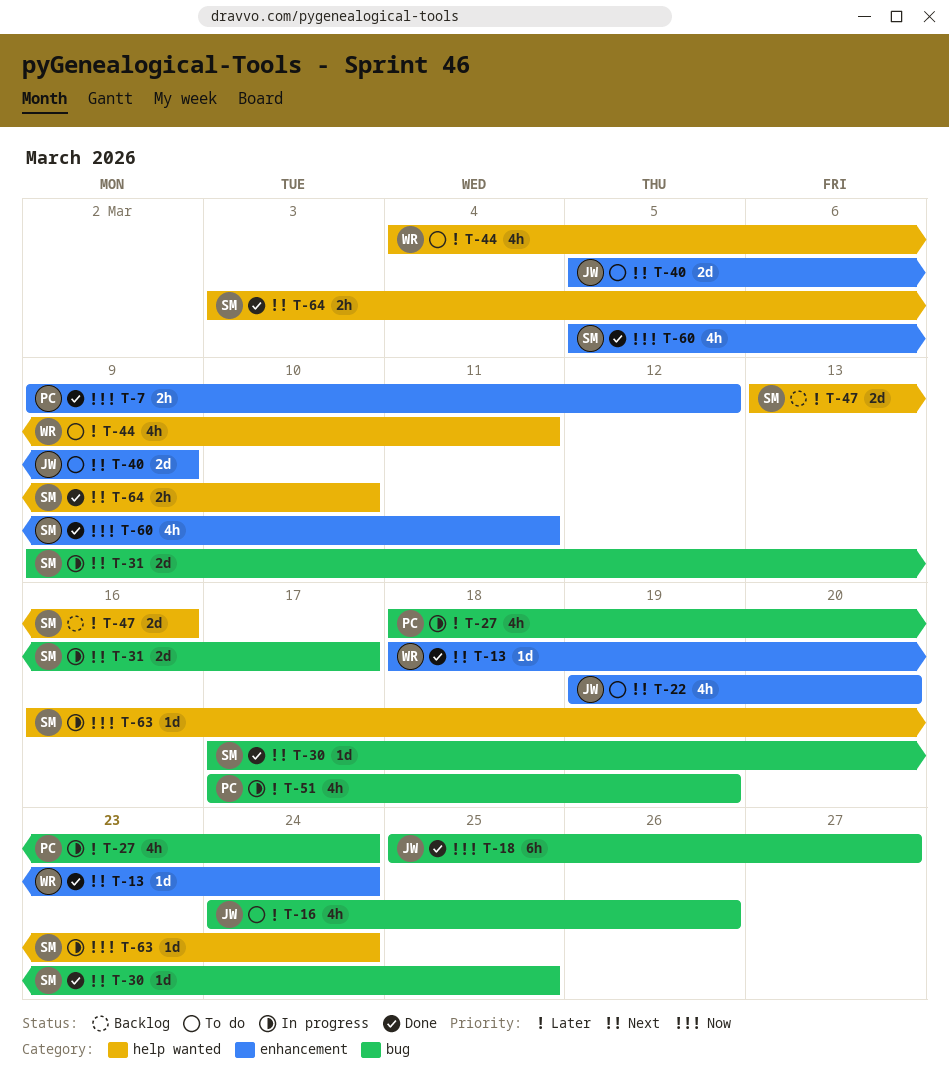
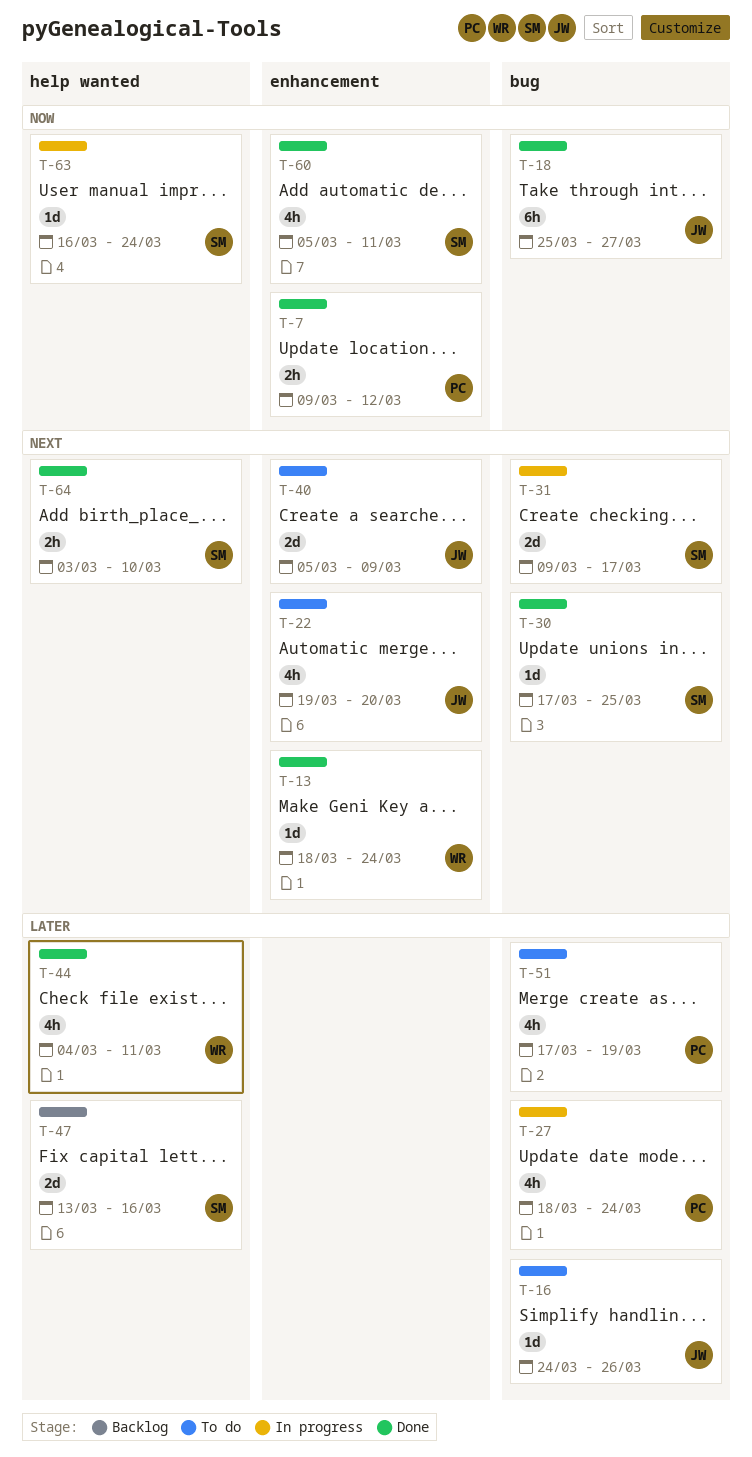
T-16, estimate: 4h -> 1d
T-44, status: To do -> Done
T-51, status: In progress -> To do

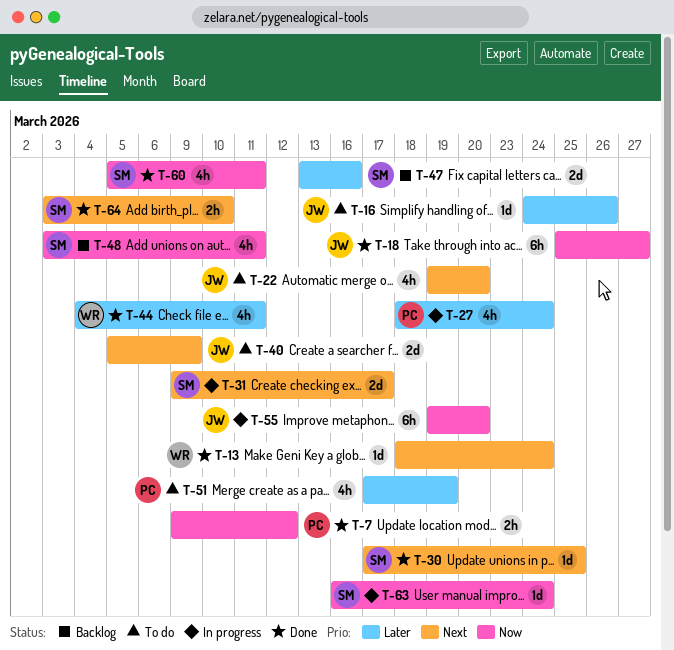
T-48: none -> present
T-55: none -> present

